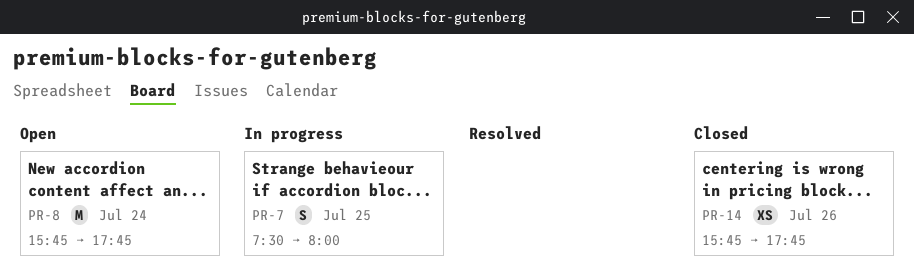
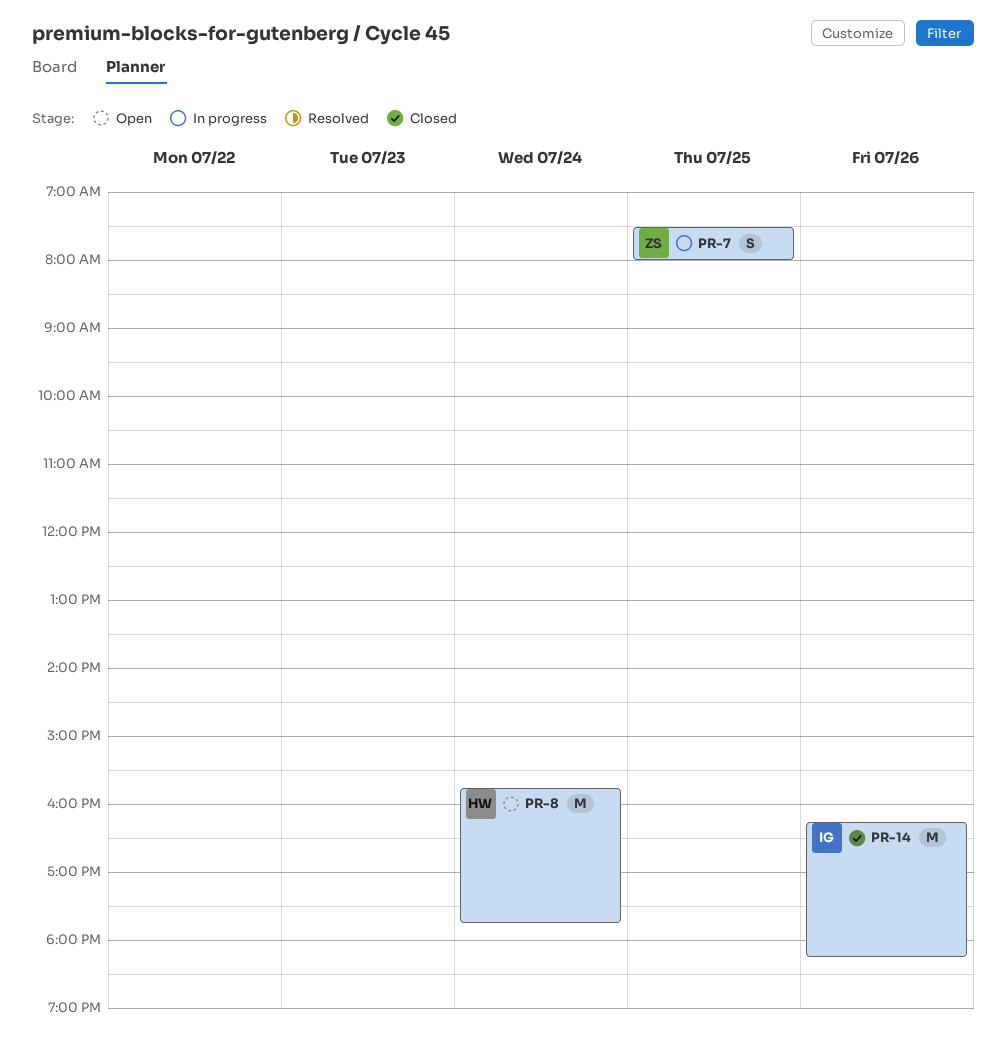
PR-14, estimate: XS -> M
PR-14, begins: 15:45 -> 16:15
PR-14, ends: 17:45 -> 18:15

